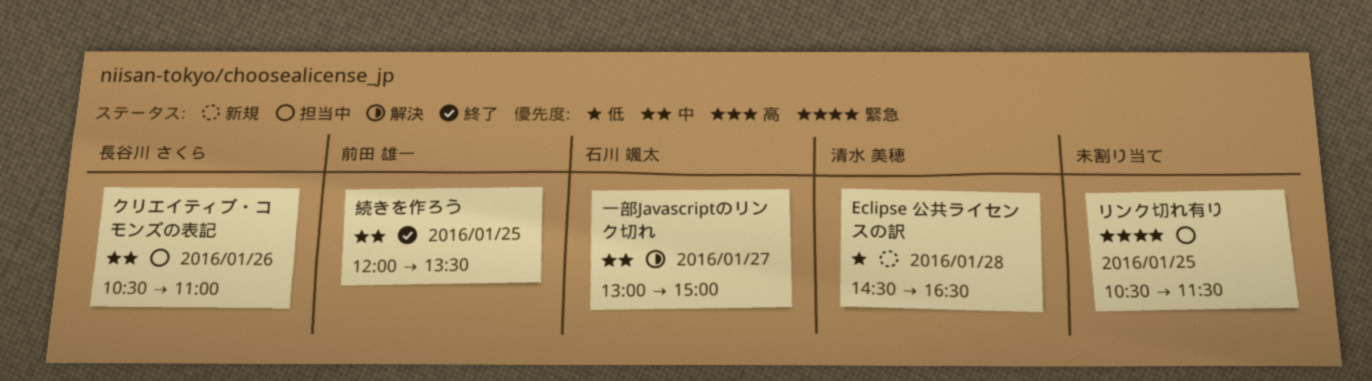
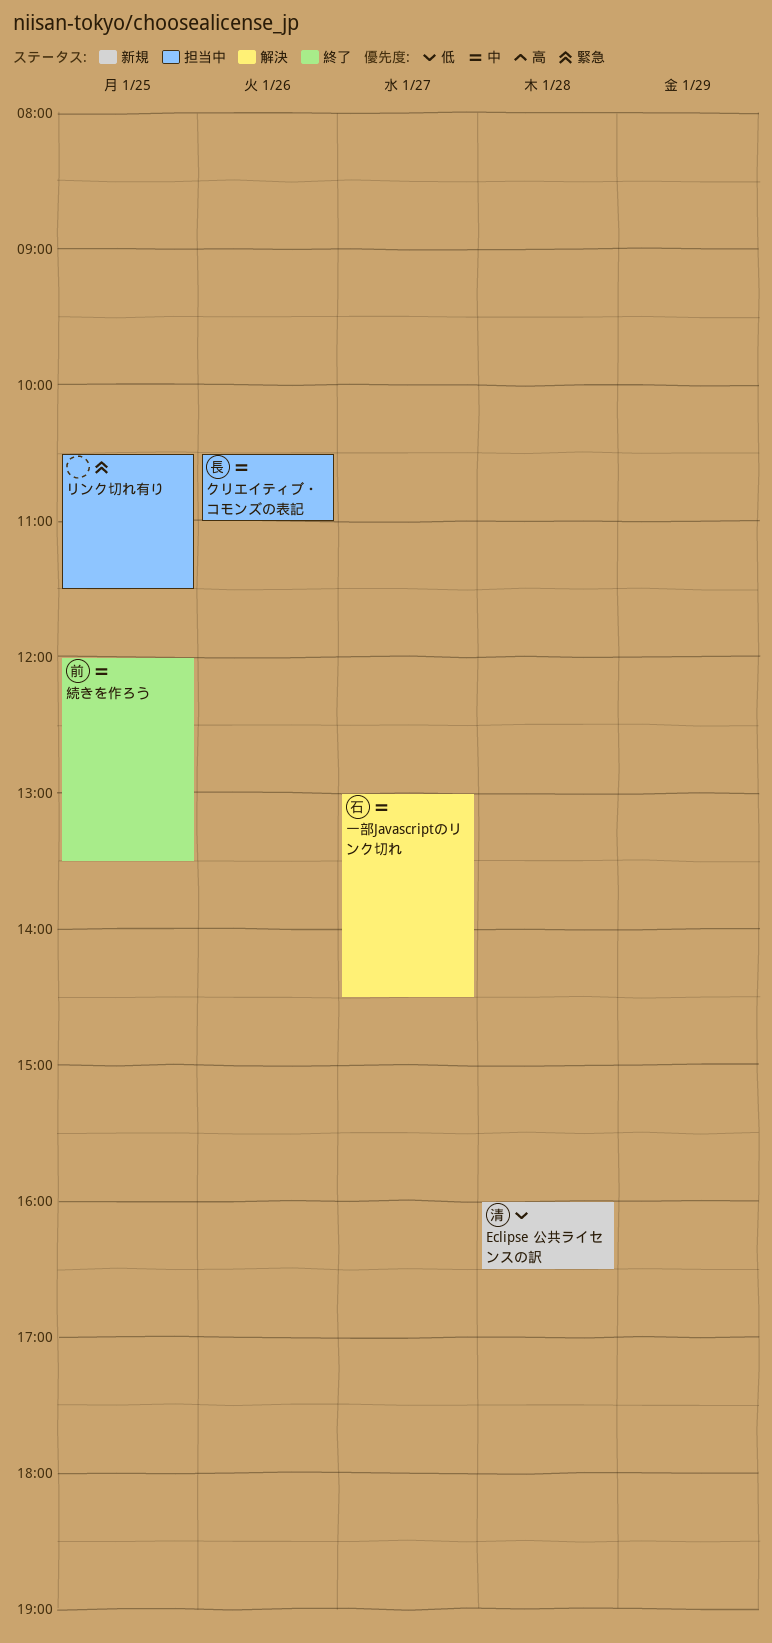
Eclipse 公共ライセンスの訳, begins: 14:30 -> 16:00
一部Javascriptのリンク切れ, ends: 15:00 -> 14:30

